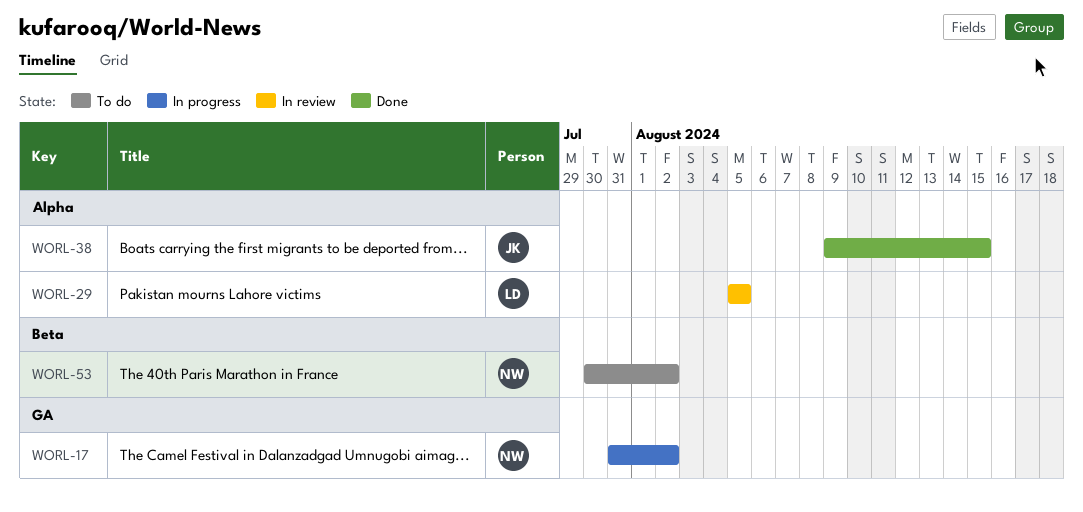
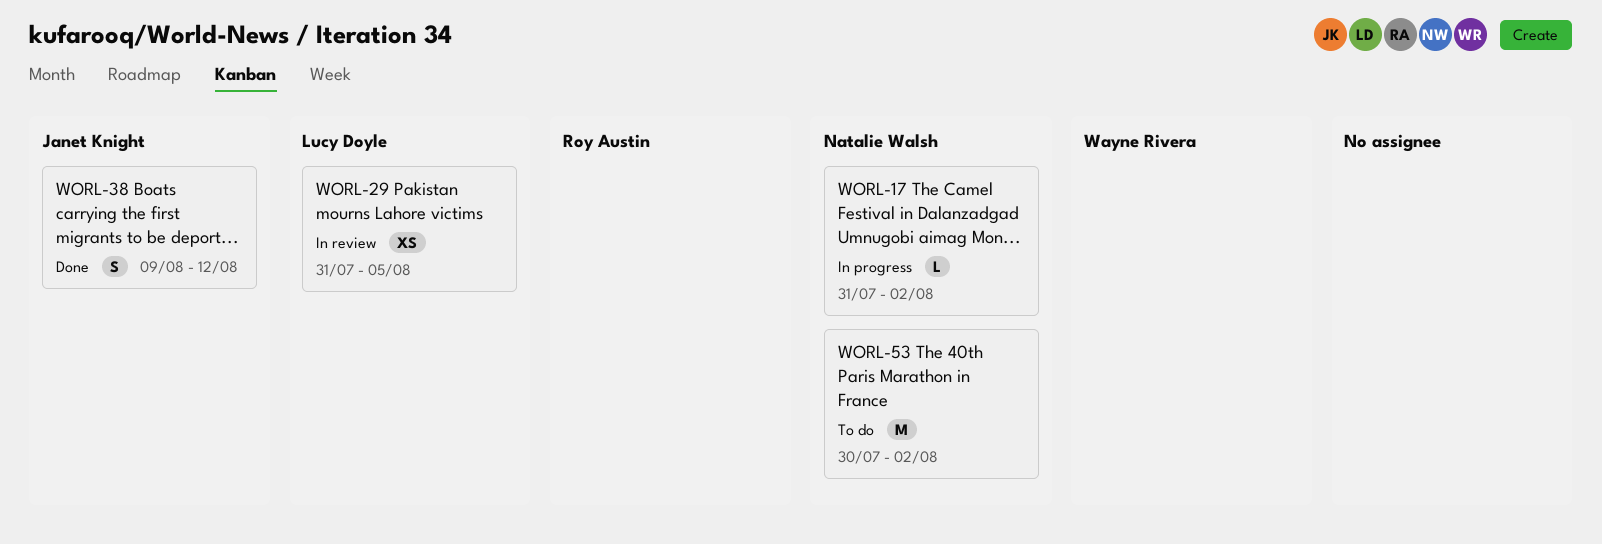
WORL-29, start: Aug 5 -> Jul 31
WORL-38, due: Aug 15 -> Aug 12

